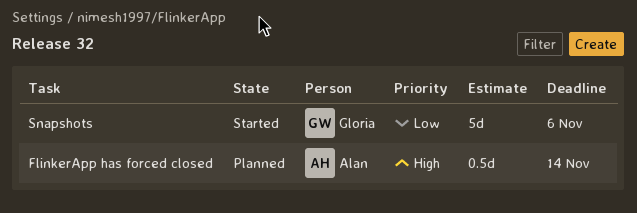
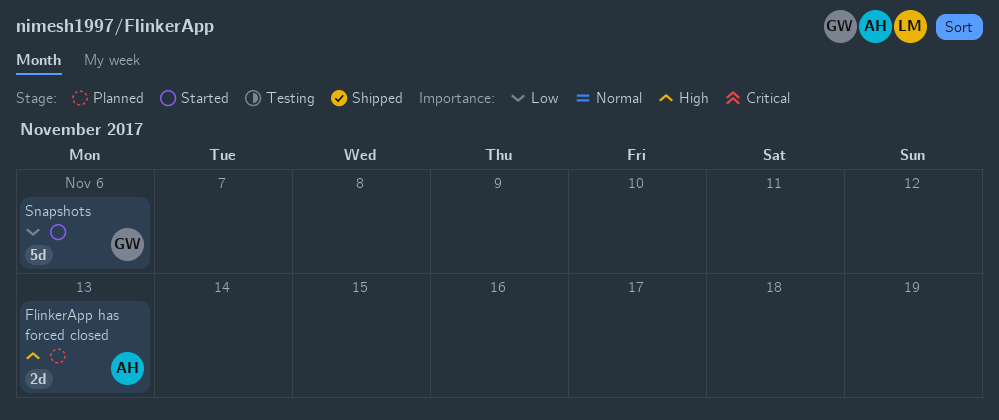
FlinkerApp has forced closed, estimate: 0.5d -> 2d
FlinkerApp has forced closed, due: Nov 14 -> Nov 13

